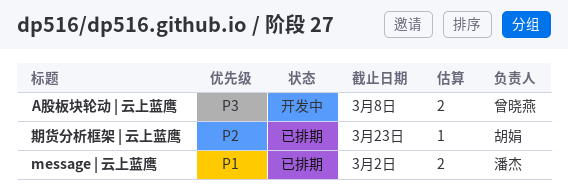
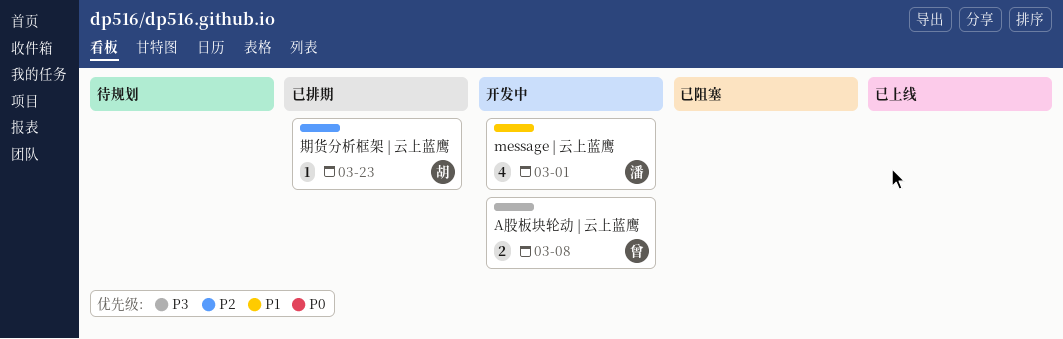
message | 云上蓝鹰, status: 已排期 -> 开发中
message | 云上蓝鹰, estimate: 2 -> 4
message | 云上蓝鹰, due: Mar 2 -> Mar 1

